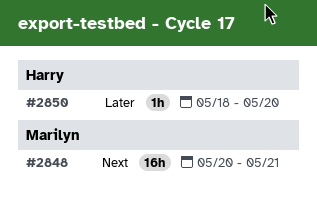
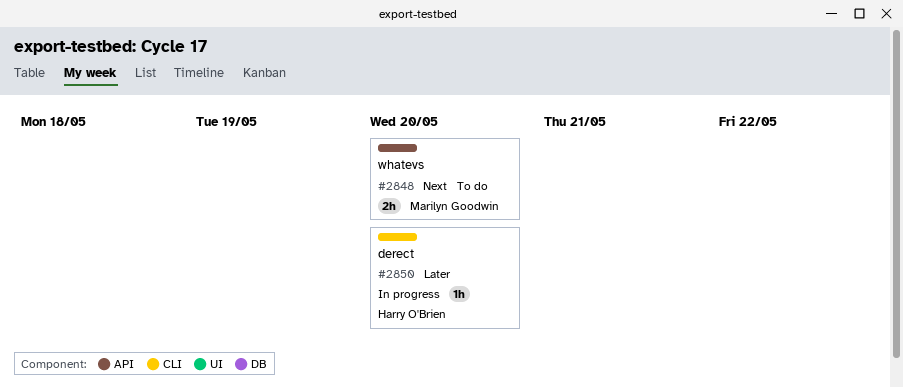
#2848, estimate: 16h -> 2h
#2848, due: May 21 -> May 20

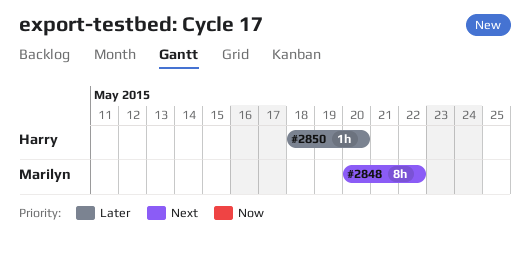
#2848, estimate: 2h -> 8h
#2848, due: May 20 -> May 22

